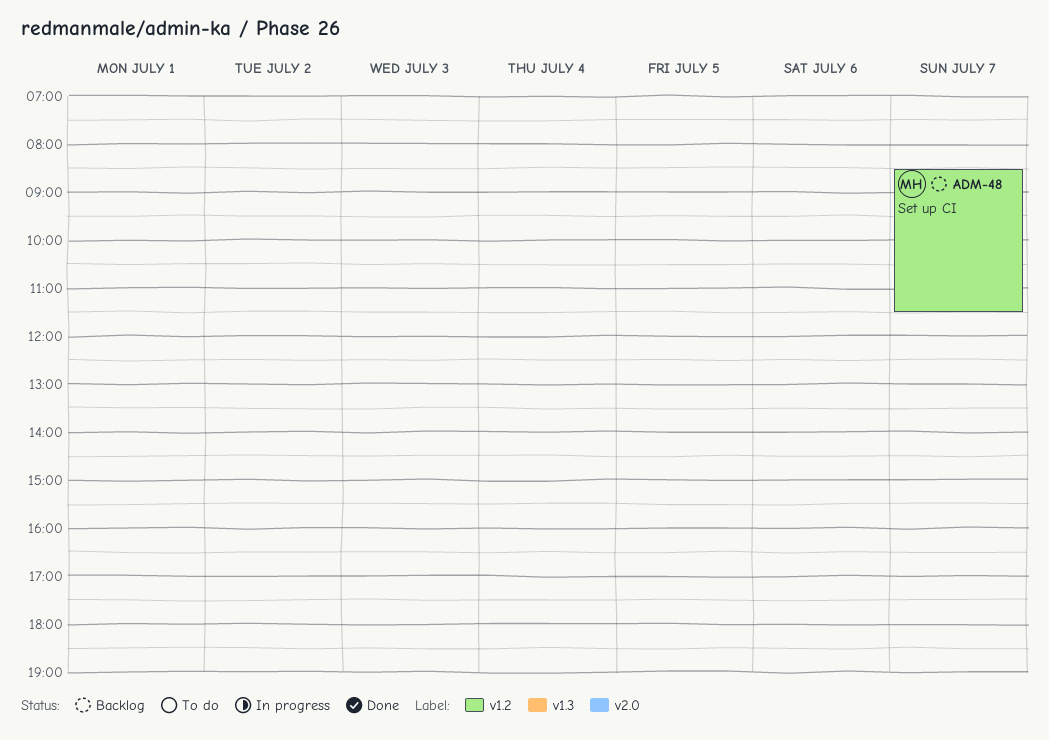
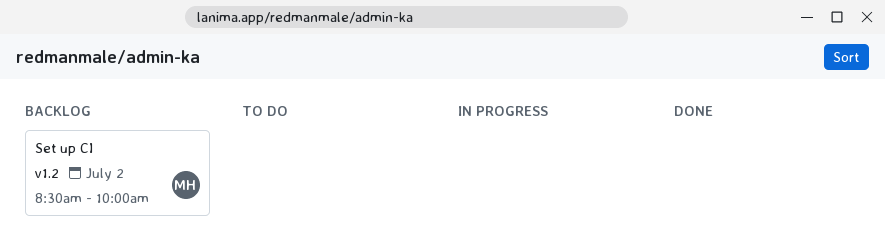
Set up CI, day: Jul 7 -> Jul 2
Set up CI, ends: 11:30 -> 10:00

